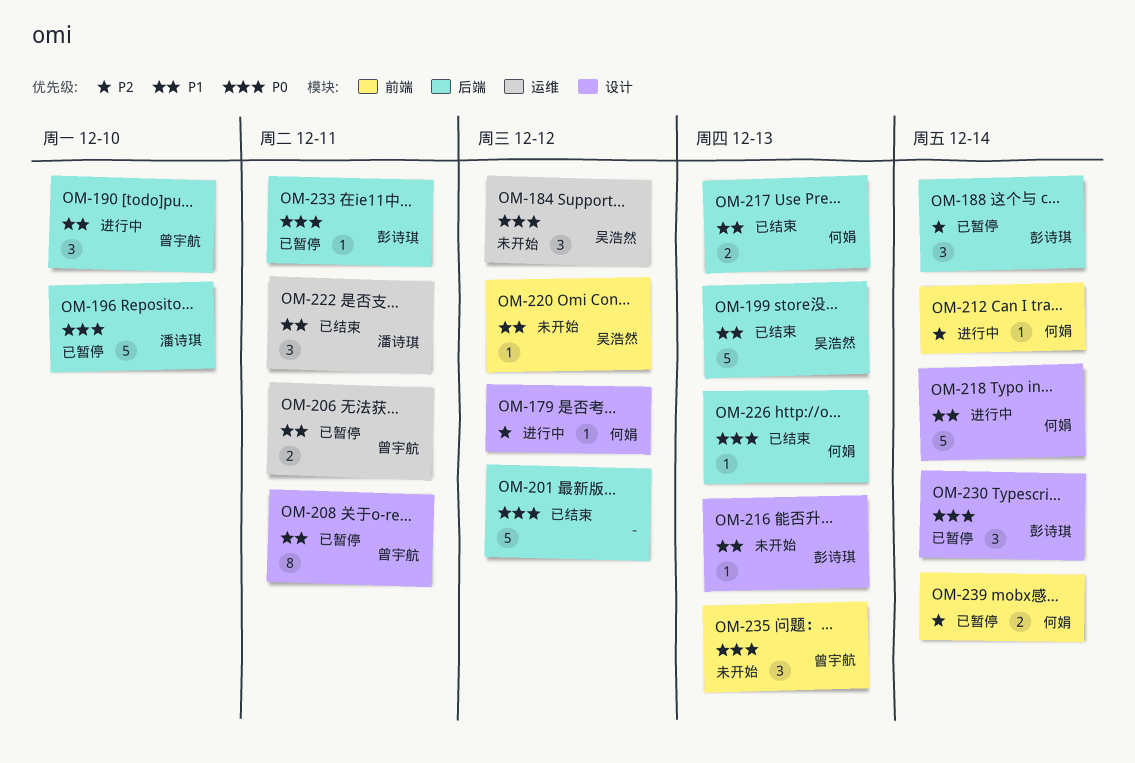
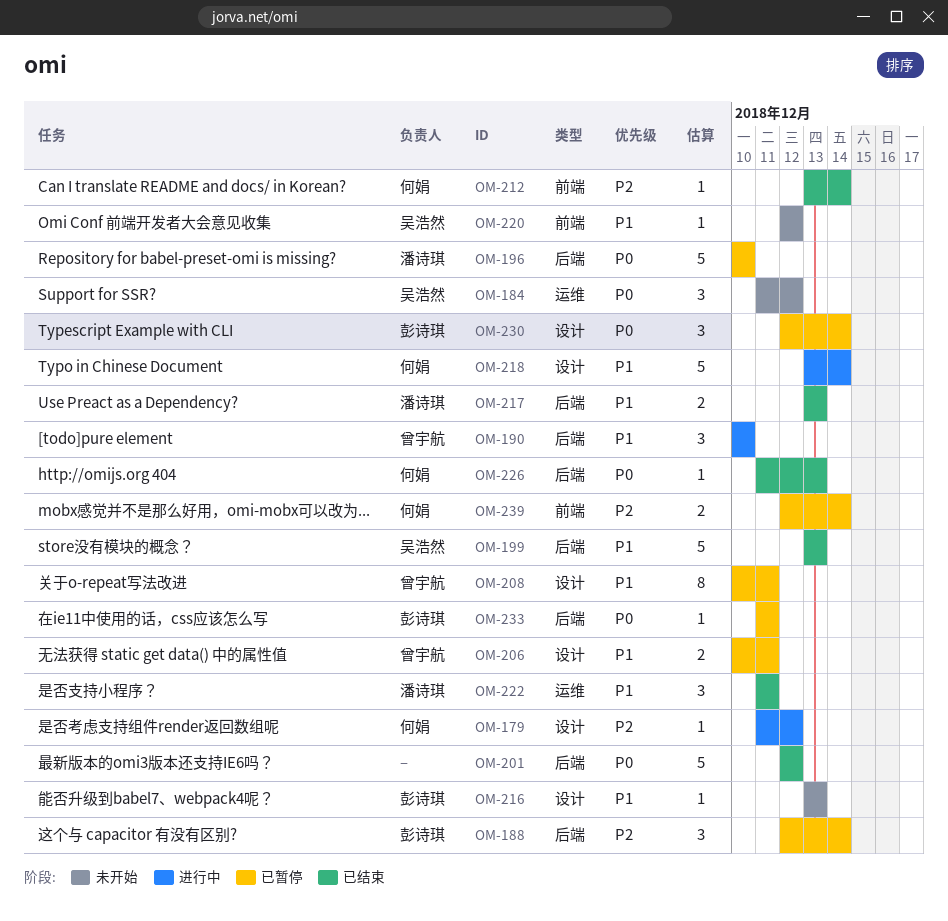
OM-206, label: 运维 -> 设计
OM-212, status: 进行中 -> 已结束
OM-217, owner: 何娟 -> 潘诗琪
OM-235: present -> none

